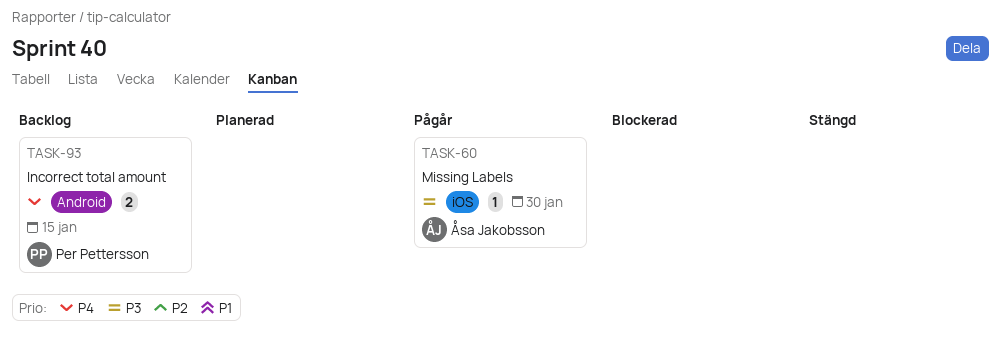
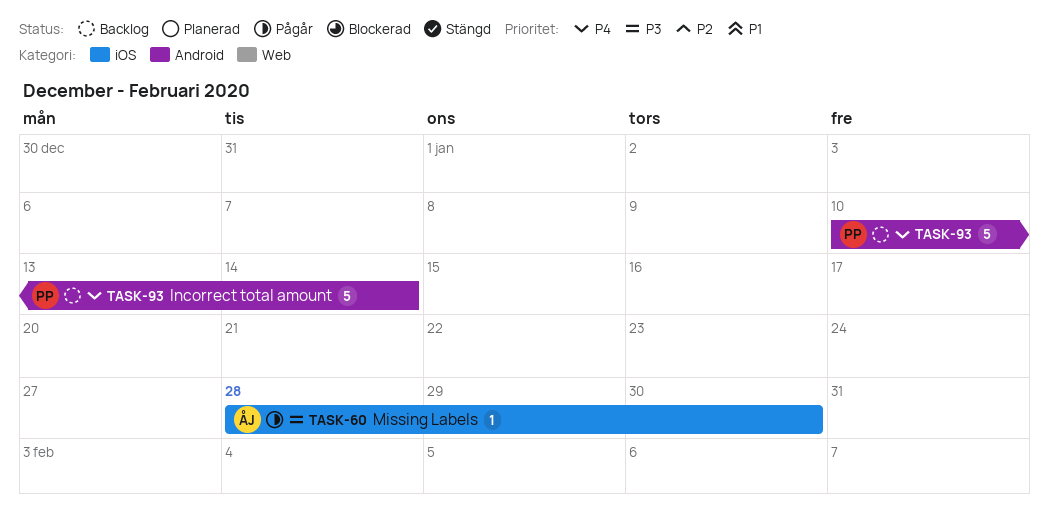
TASK-93, estimate: 2 -> 5
TASK-93, due: Jan 15 -> Jan 14

